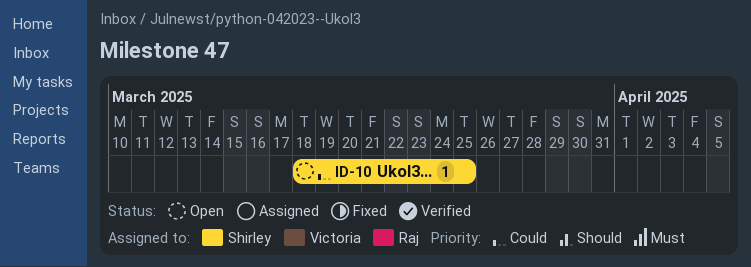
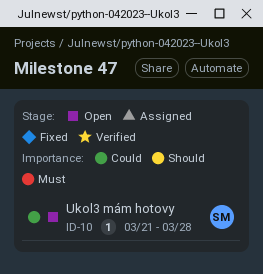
ID-10, start: Mar 18 -> Mar 21
ID-10, due: Mar 25 -> Mar 28

